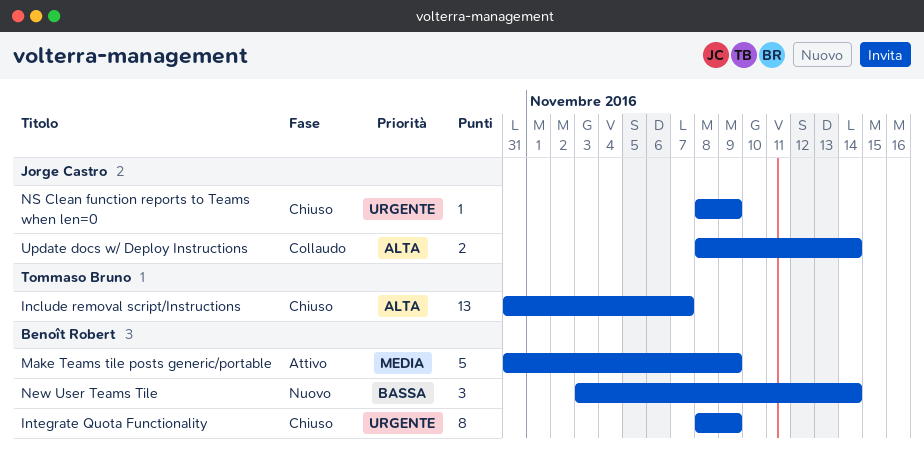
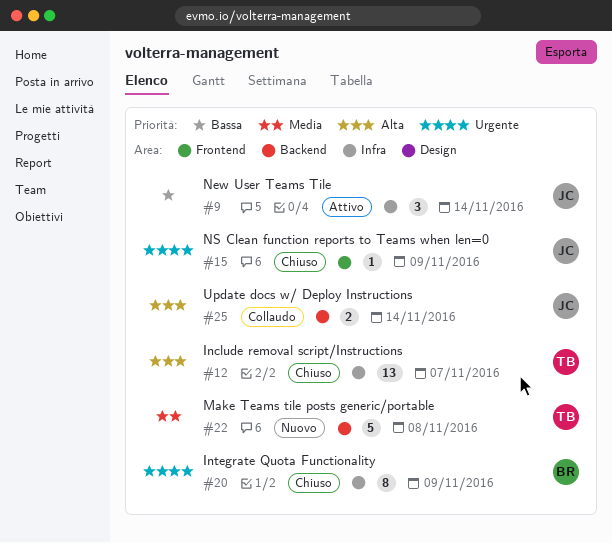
Make Teams tile posts generic/portable, status: Attivo -> Nuovo
Make Teams tile posts generic/portable, owner: Benoît Robert -> Tommaso Bruno
Make Teams tile posts generic/portable, due: Nov 9 -> Nov 8
New User Teams Tile, status: Nuovo -> Attivo
New User Teams Tile, owner: Benoît Robert -> Jorge Castro

